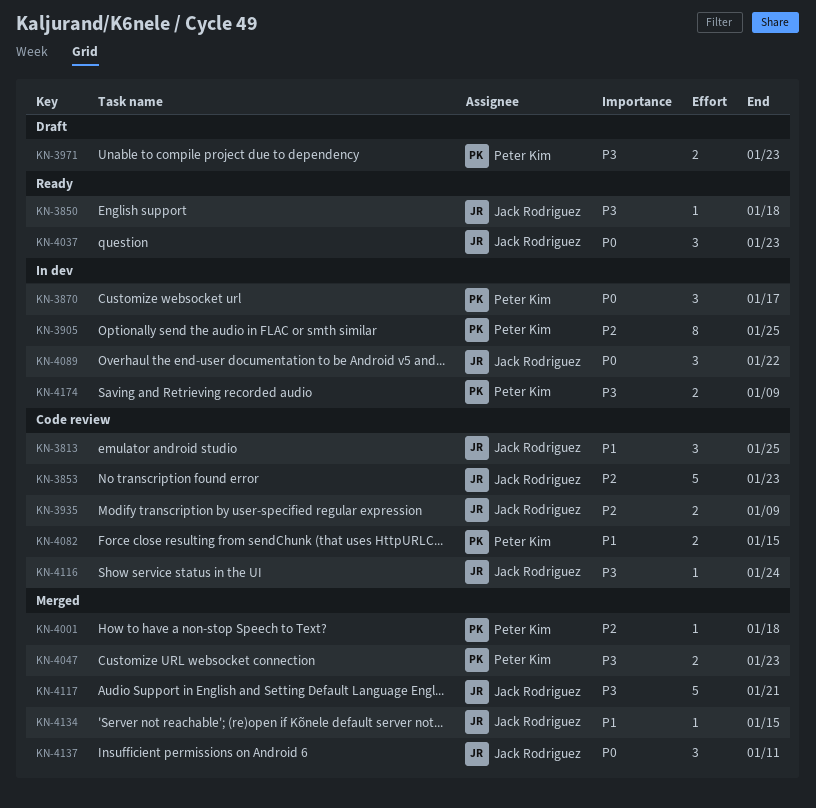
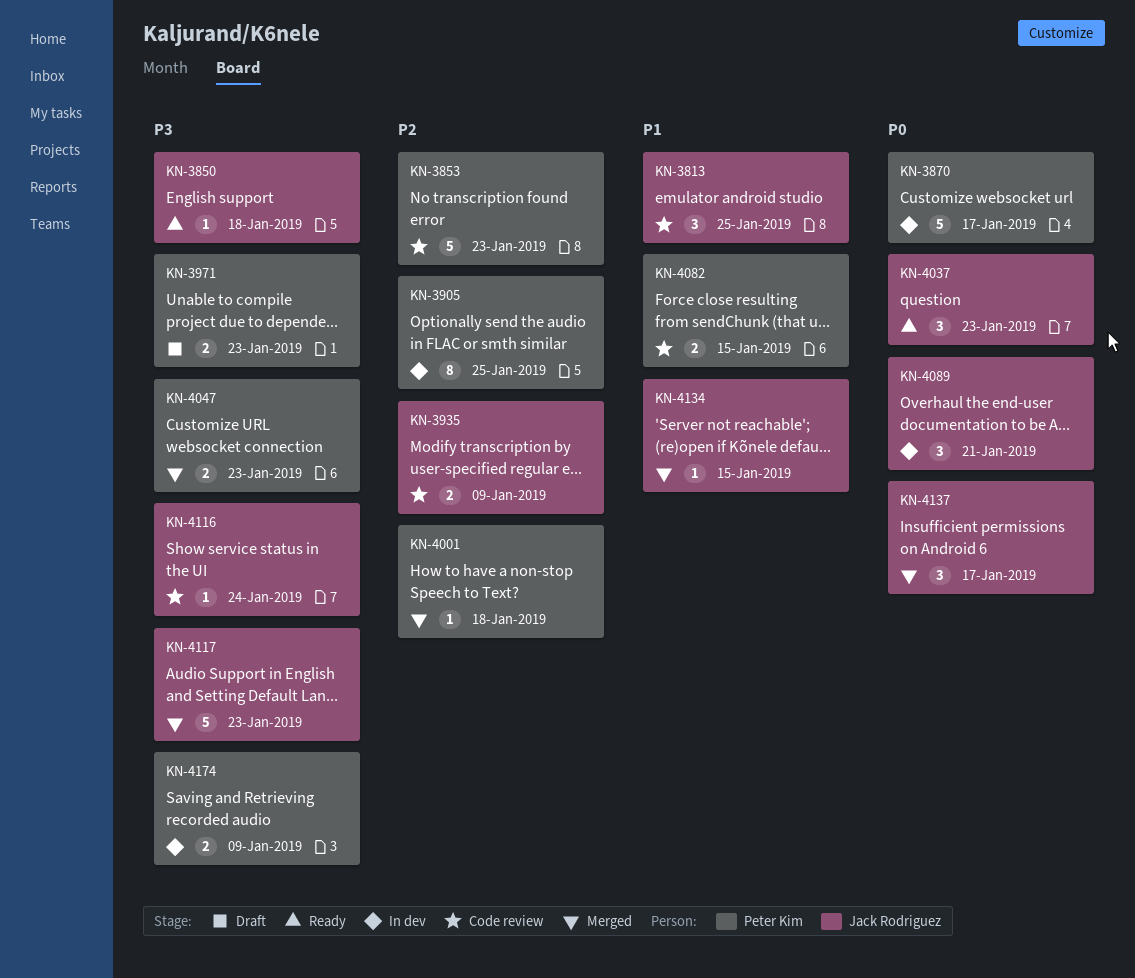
KN-3853, owner: Jack Rodriguez -> Peter Kim
KN-3870, estimate: 3 -> 5
KN-4089, due: Jan 22 -> Jan 21
KN-4117, due: Jan 21 -> Jan 23
KN-4137, due: Jan 11 -> Jan 17

